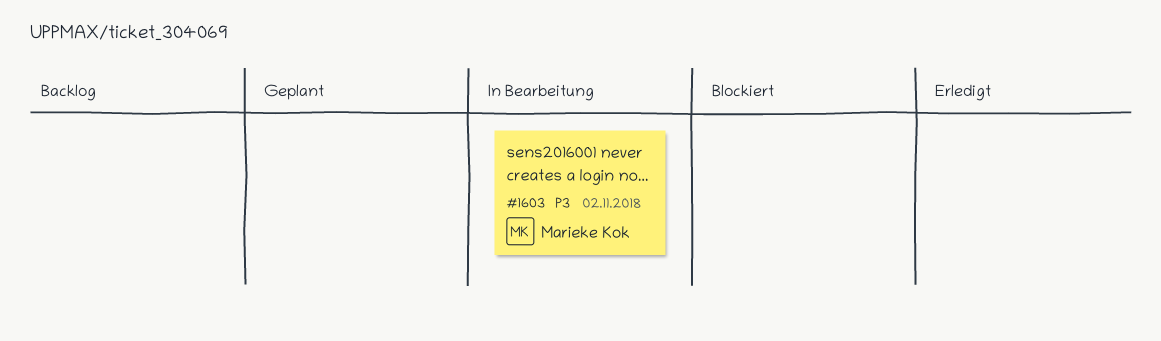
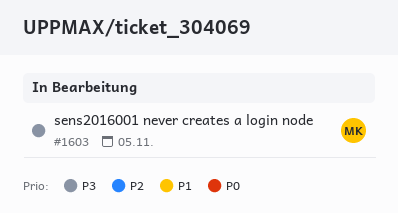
#1603, due: Nov 2 -> Nov 5

